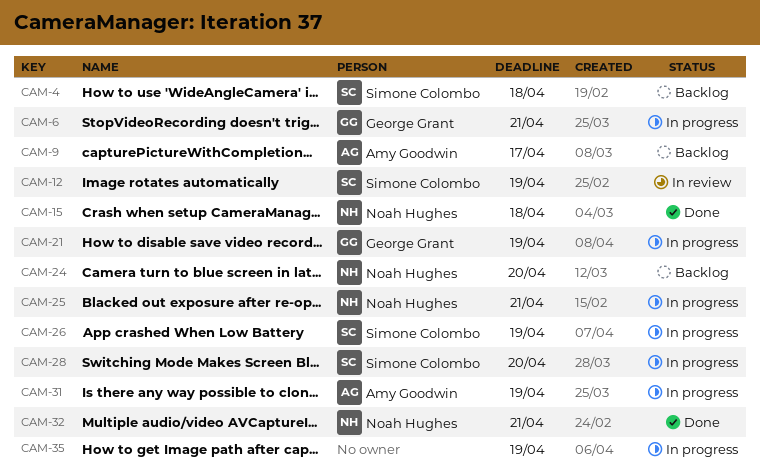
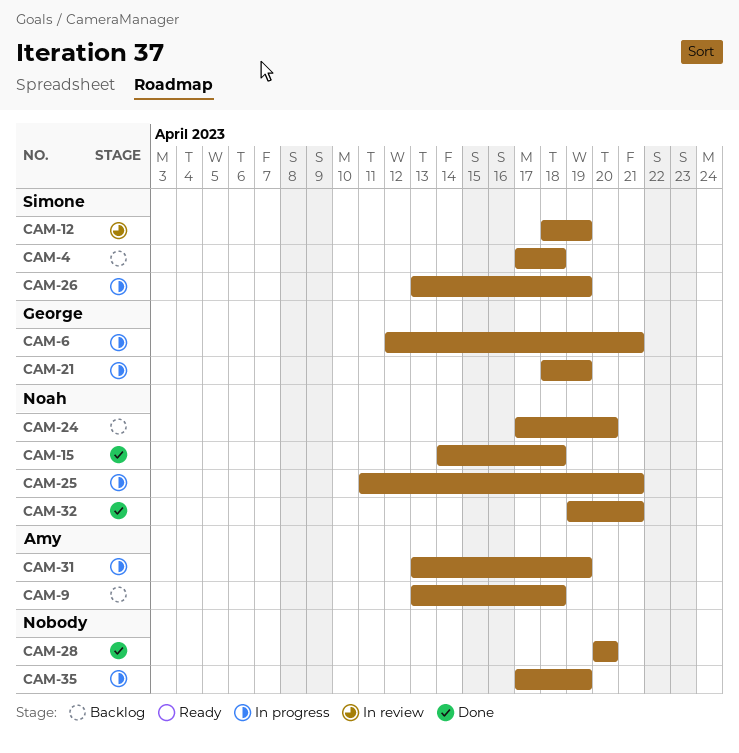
CAM-9, due: Apr 17 -> Apr 18
CAM-28, status: In progress -> Done
CAM-28, owner: Simone Colombo -> none

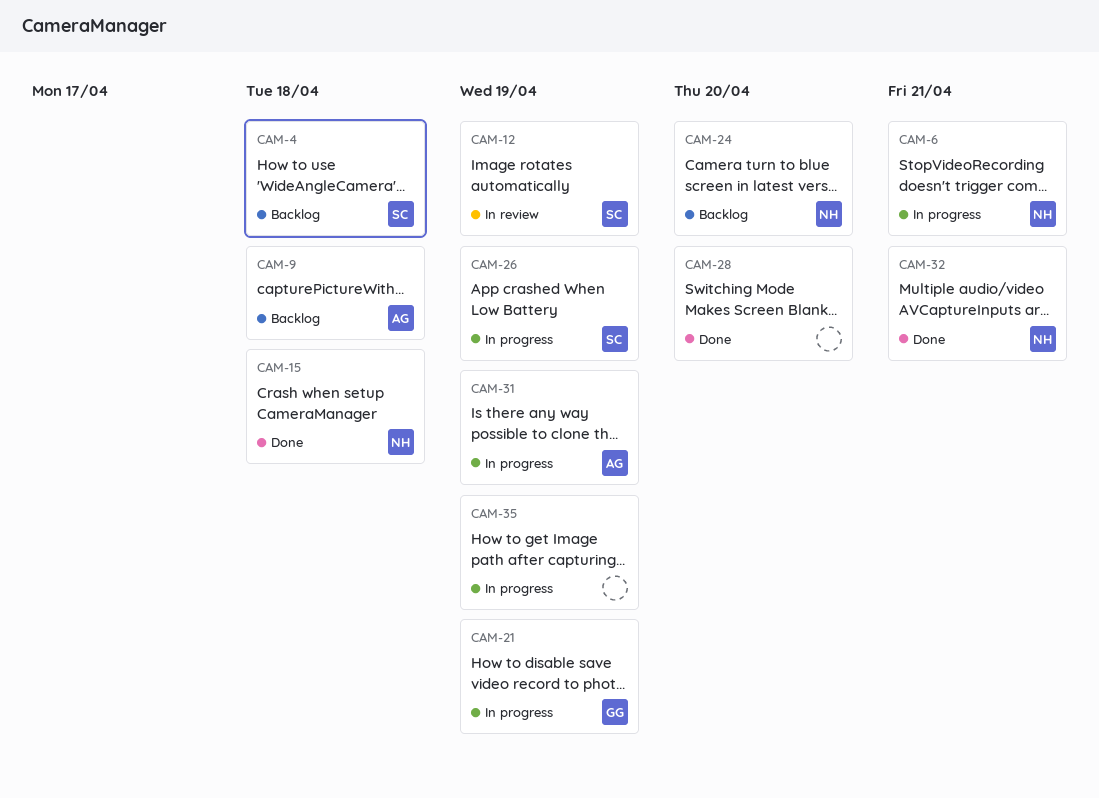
CAM-6, owner: George -> Noah
CAM-25: present -> none

